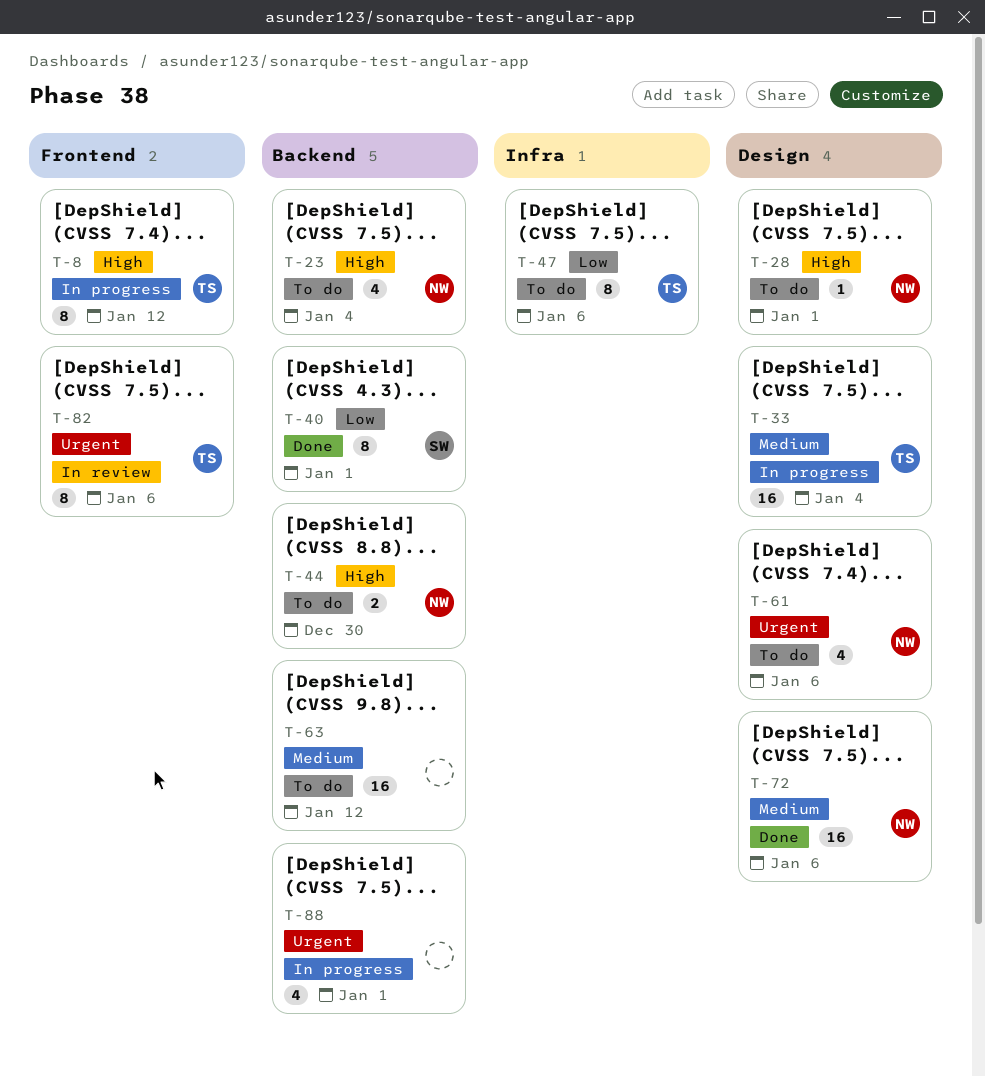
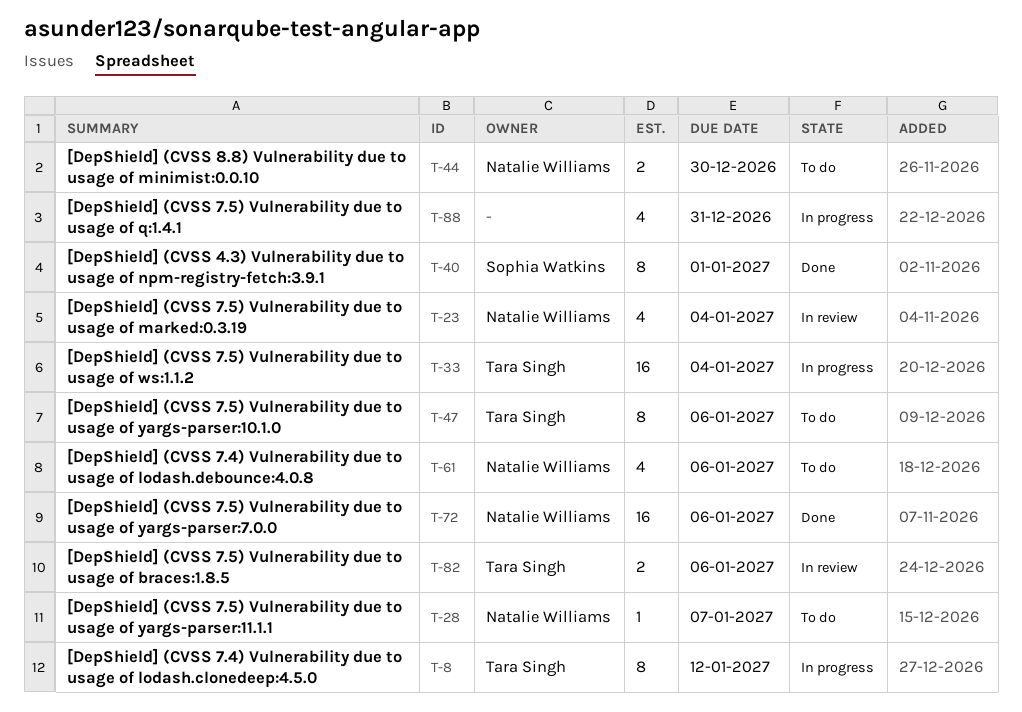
T-23, status: To do -> In review
T-28, due: Jan 1 -> Jan 7
T-63: present -> none
T-82, estimate: 8 -> 2
T-88, due: Jan 1 -> Dec 31

